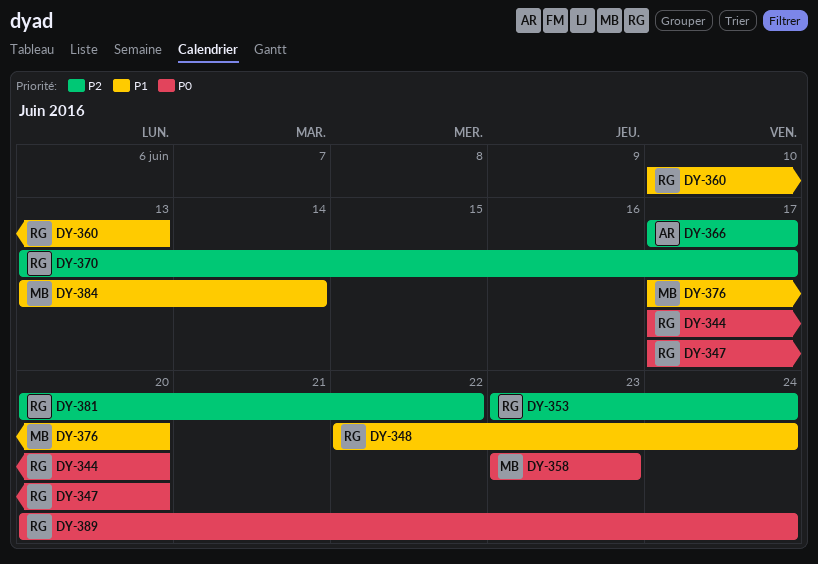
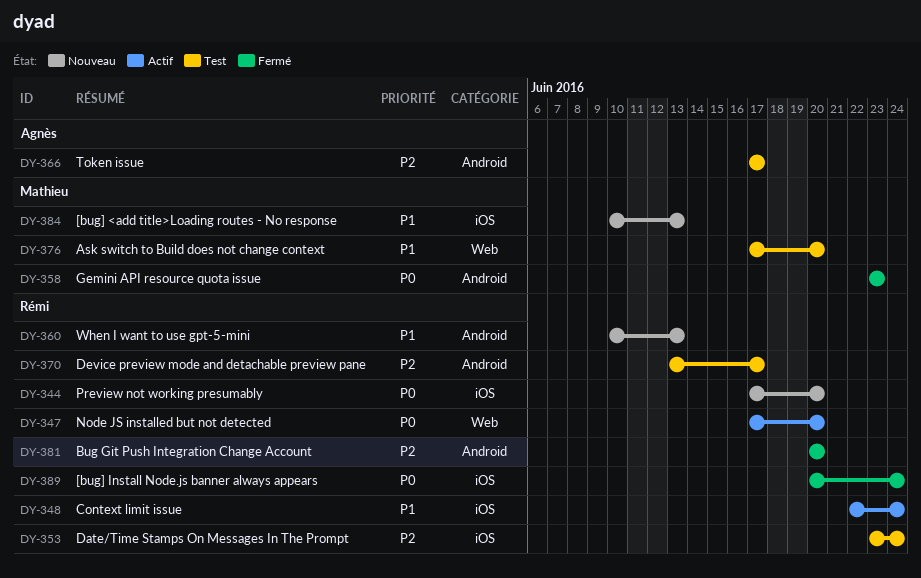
DY-381, due: Jun 22 -> Jun 20
DY-384, start: Jun 13 -> Jun 10
DY-384, due: Jun 14 -> Jun 13

